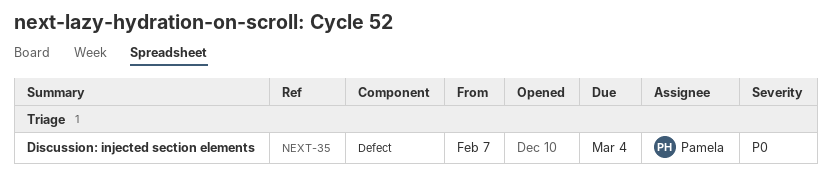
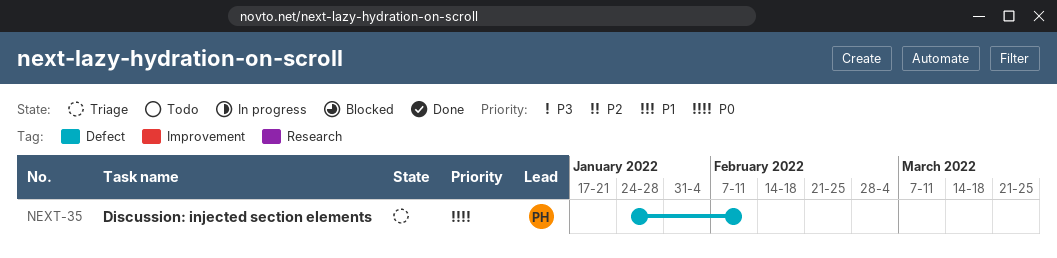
NEXT-35, start: Feb 7 -> Jan 24
NEXT-35, due: Mar 4 -> Feb 11

